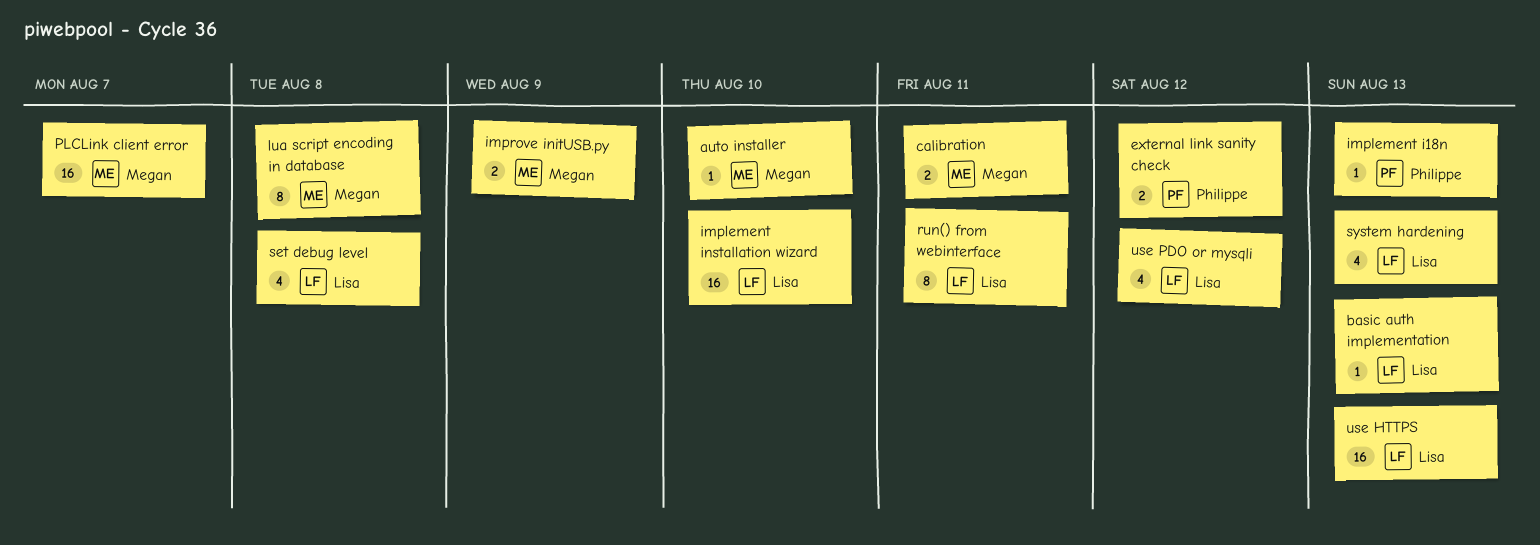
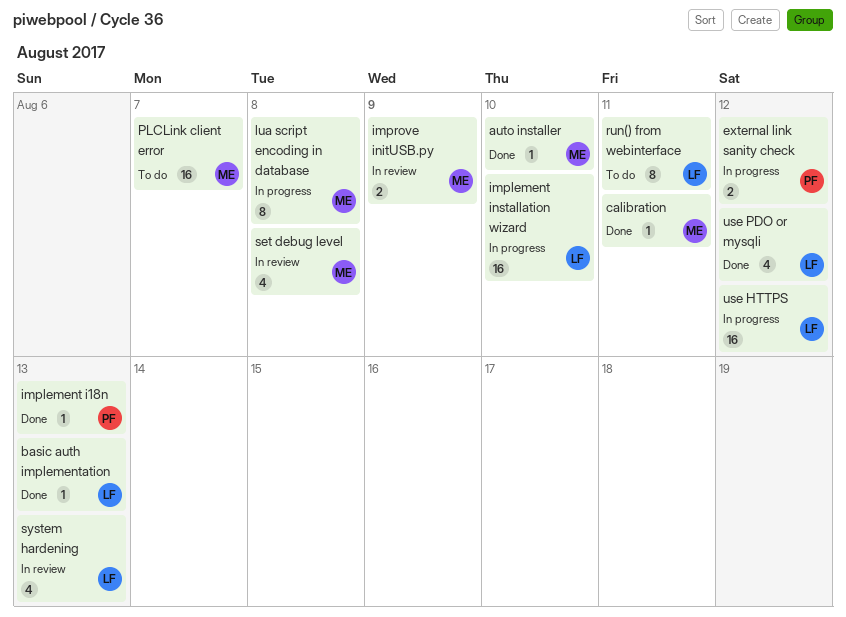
calibration, estimate: 2 -> 1
set debug level, owner: Lisa -> Megan
use HTTPS, due: Aug 13 -> Aug 12

